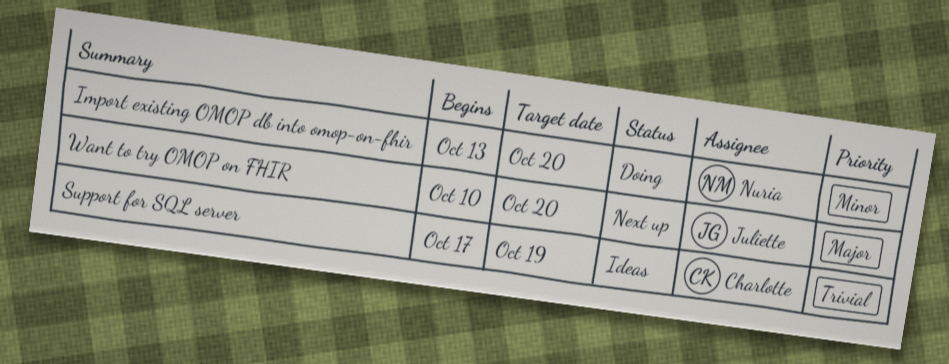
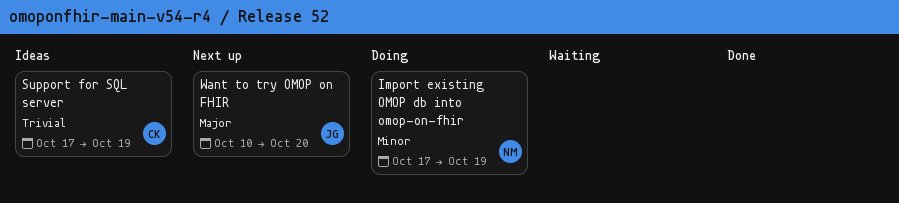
Import existing OMOP db into omop-on-fhir, start: Oct 13 -> Oct 17
Import existing OMOP db into omop-on-fhir, due: Oct 20 -> Oct 19

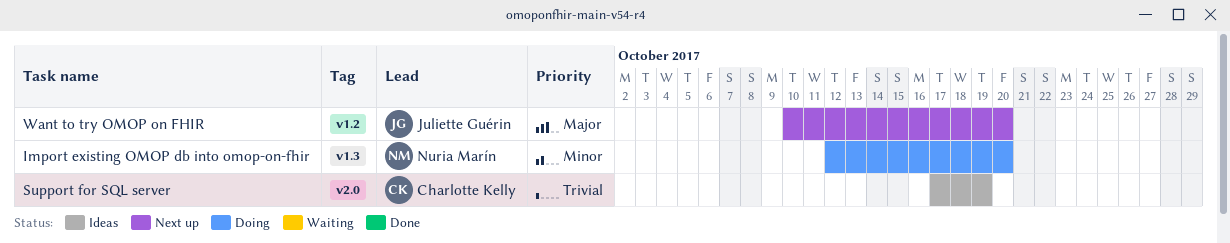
Import existing OMOP db into omop-on-fhir, start: Oct 17 -> Oct 12
Import existing OMOP db into omop-on-fhir, due: Oct 19 -> Oct 20

